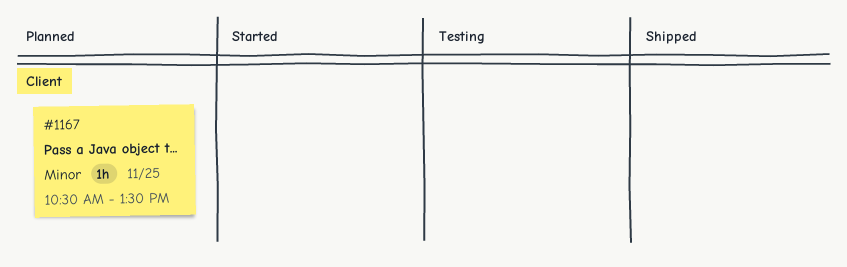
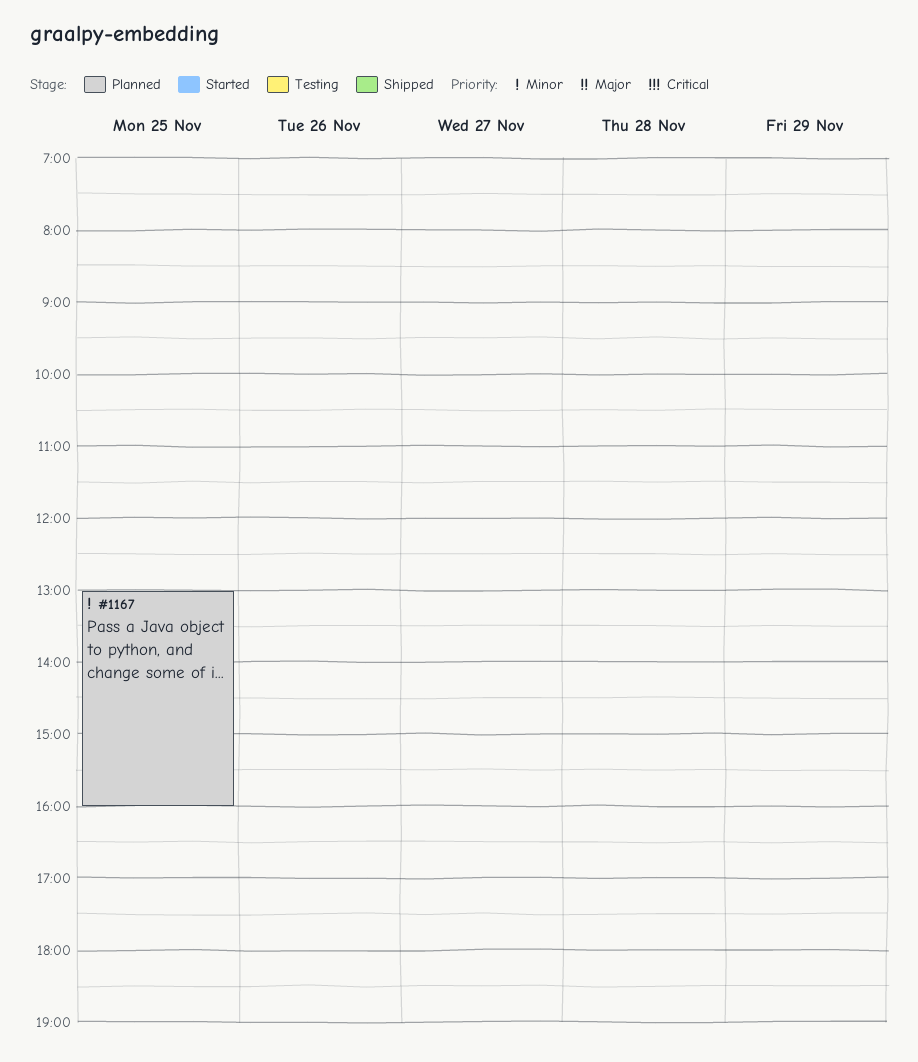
#1167, begins: 10:30 -> 13:00
#1167, ends: 13:30 -> 16:00

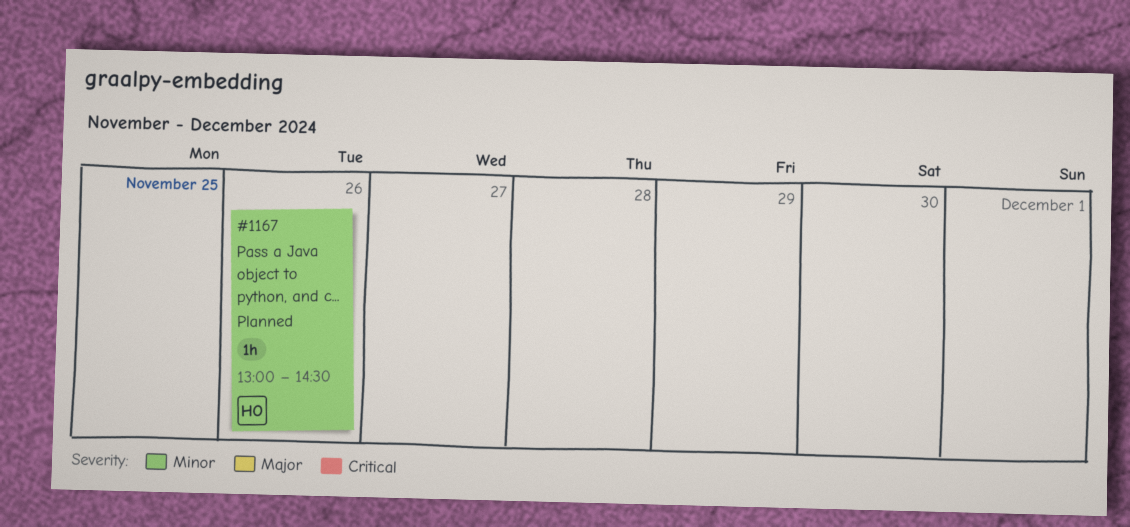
#1167, day: Nov 25 -> Nov 26
#1167, ends: 16:00 -> 14:30

